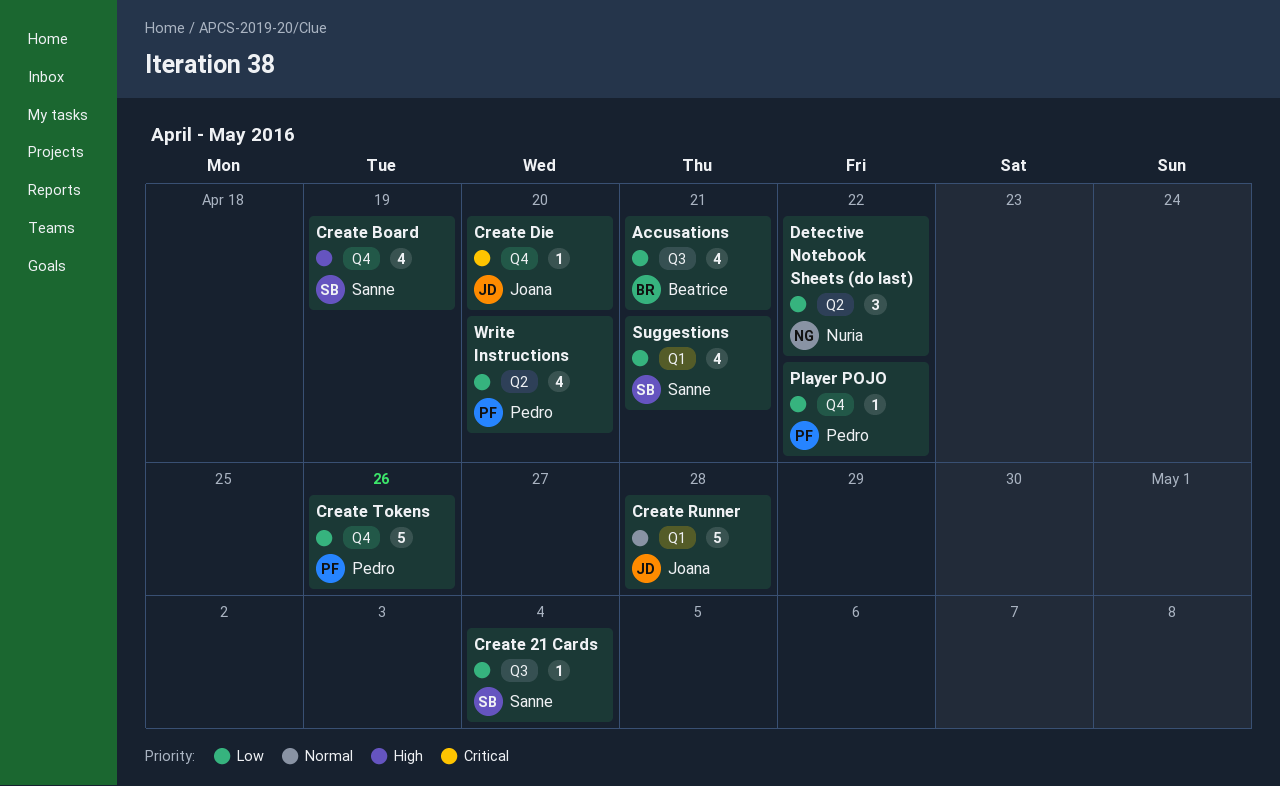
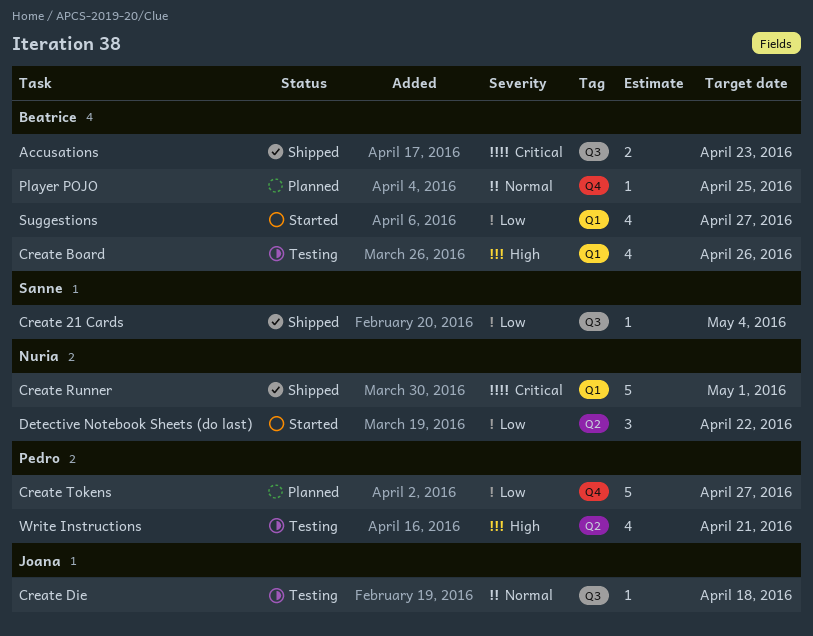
Accusations, priority: Low -> Critical
Accusations, estimate: 4 -> 2
Accusations, due: Apr 21 -> Apr 23
Create Board, owner: Sanne -> Beatrice
Create Board, label: Q4 -> Q1
Create Board, due: Apr 19 -> Apr 26
Create Die, priority: Critical -> Normal
Create Die, label: Q4 -> Q3
Create Die, due: Apr 20 -> Apr 18
Create Runner, owner: Joana -> Nuria
Create Runner, priority: Normal -> Critical
Create Runner, due: Apr 28 -> May 1
Create Tokens, due: Apr 26 -> Apr 27
Player POJO, owner: Pedro -> Beatrice
Player POJO, priority: Low -> Normal
Player POJO, due: Apr 22 -> Apr 25
Suggestions, owner: Sanne -> Beatrice
Suggestions, due: Apr 21 -> Apr 27
Write Instructions, priority: Low -> High
Write Instructions, due: Apr 20 -> Apr 21

